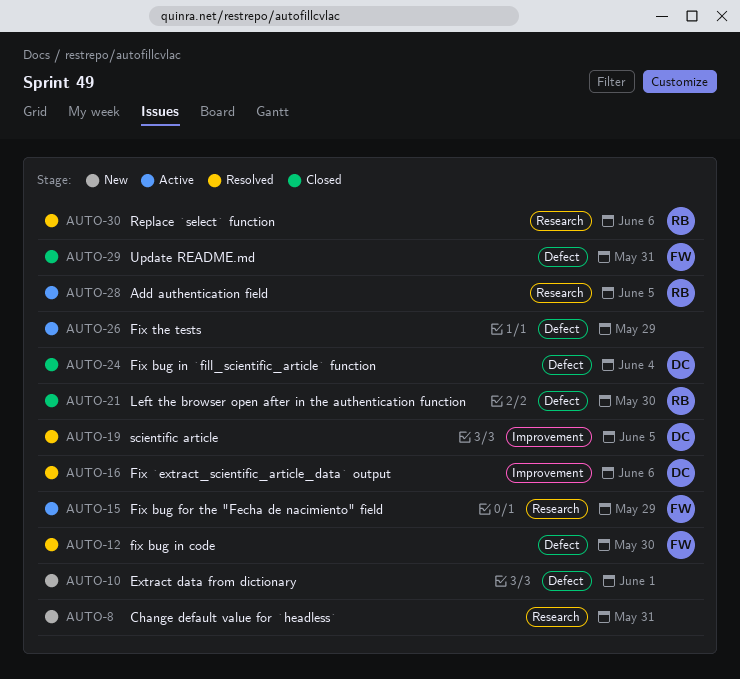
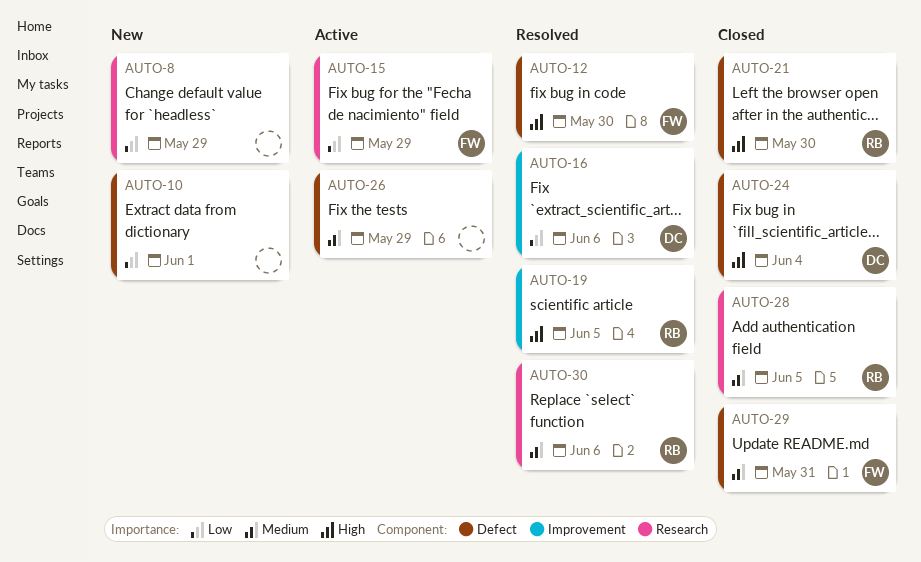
AUTO-8, due: May 31 -> May 29
AUTO-19, owner: DC -> RB
AUTO-28, status: Active -> Closed

